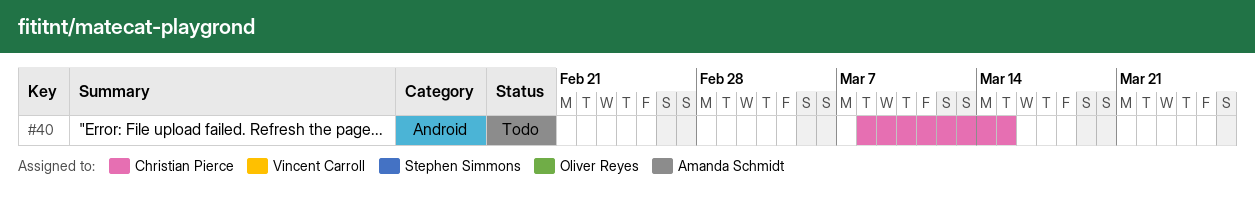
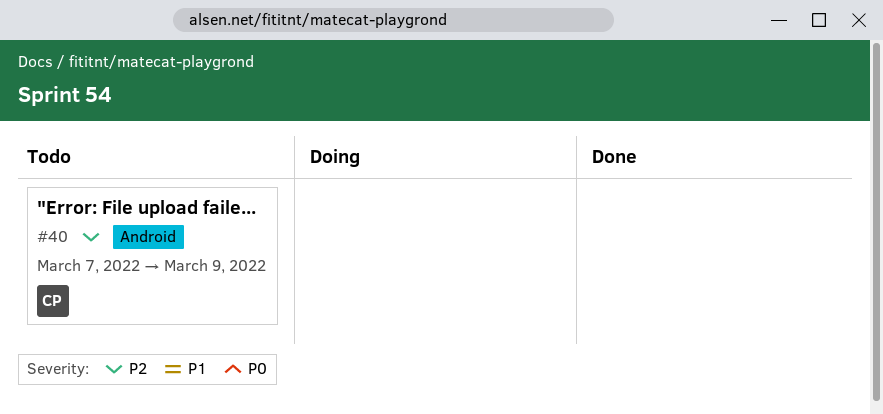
#40, start: Mar 8 -> Mar 7
#40, due: Mar 15 -> Mar 9

